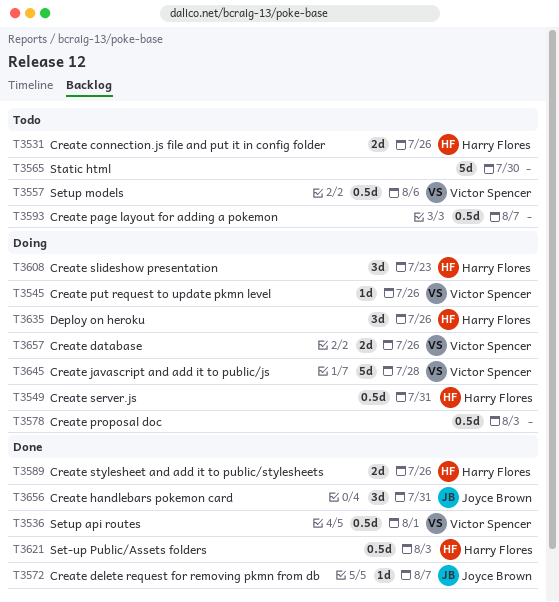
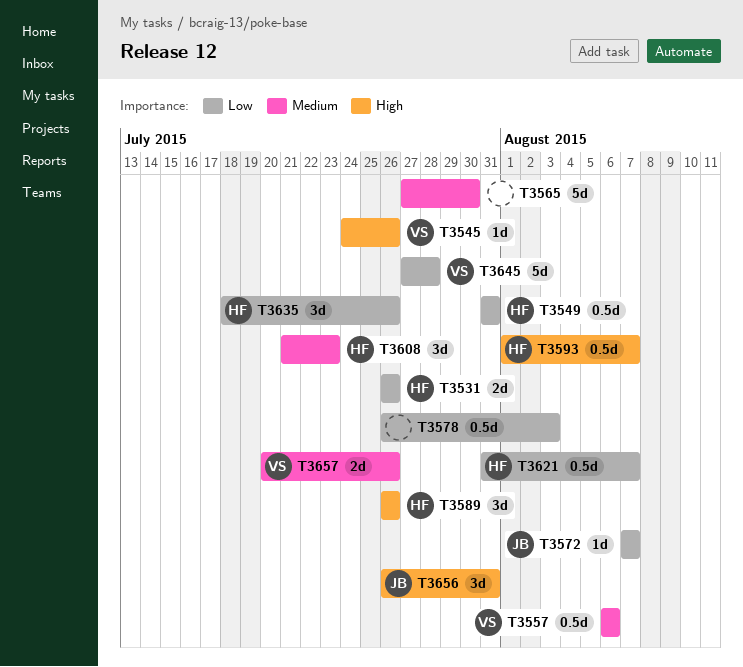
T3536: present -> none
T3589, estimate: 2d -> 3d
T3593, owner: none -> Harry Flores
T3621, due: Aug 3 -> Aug 7

